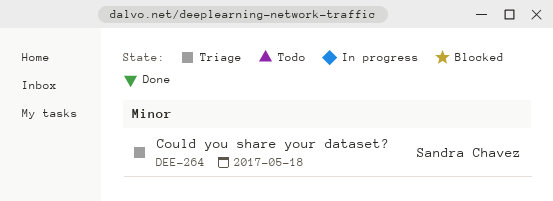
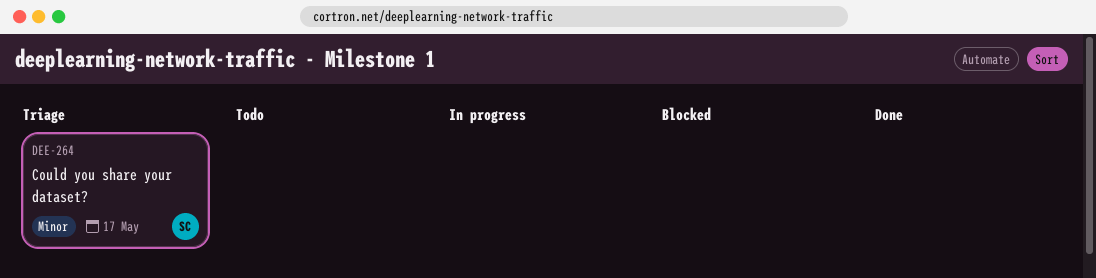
DEE-264, due: May 18 -> May 17

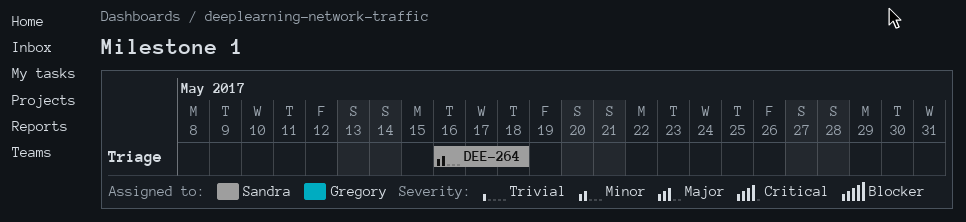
DEE-264, due: May 17 -> May 18

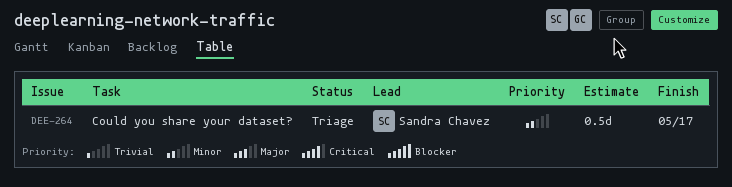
DEE-264, due: May 18 -> May 17

